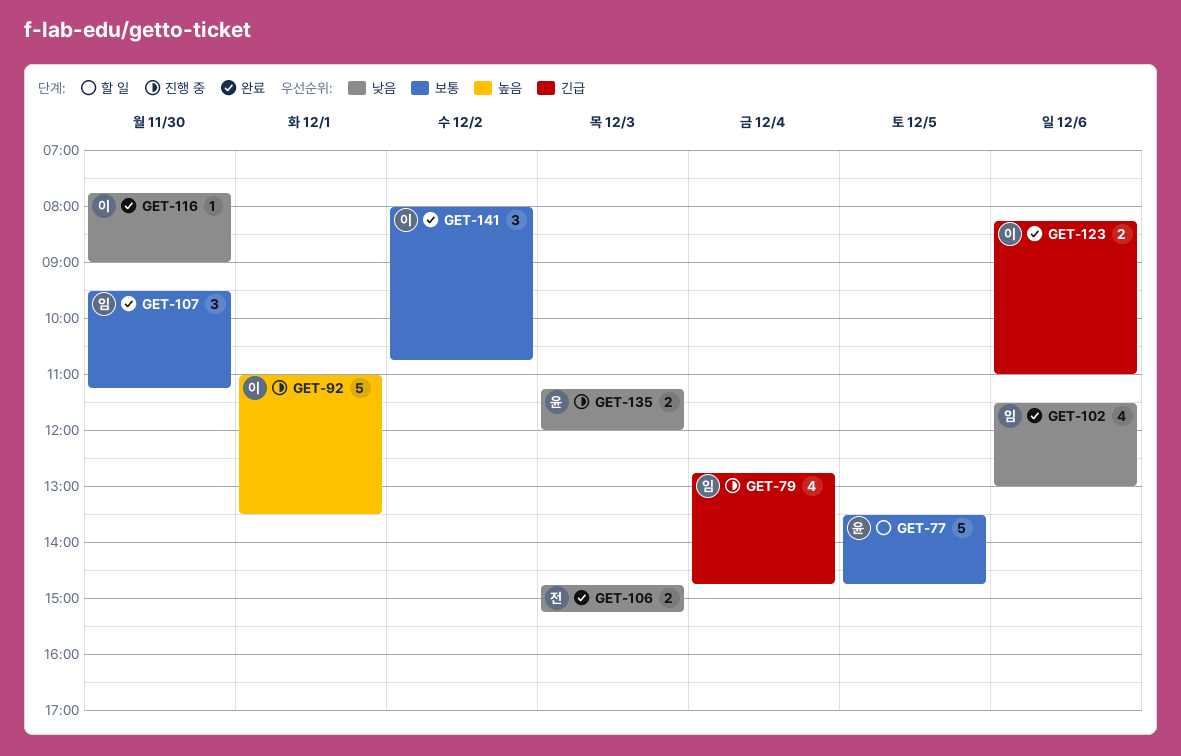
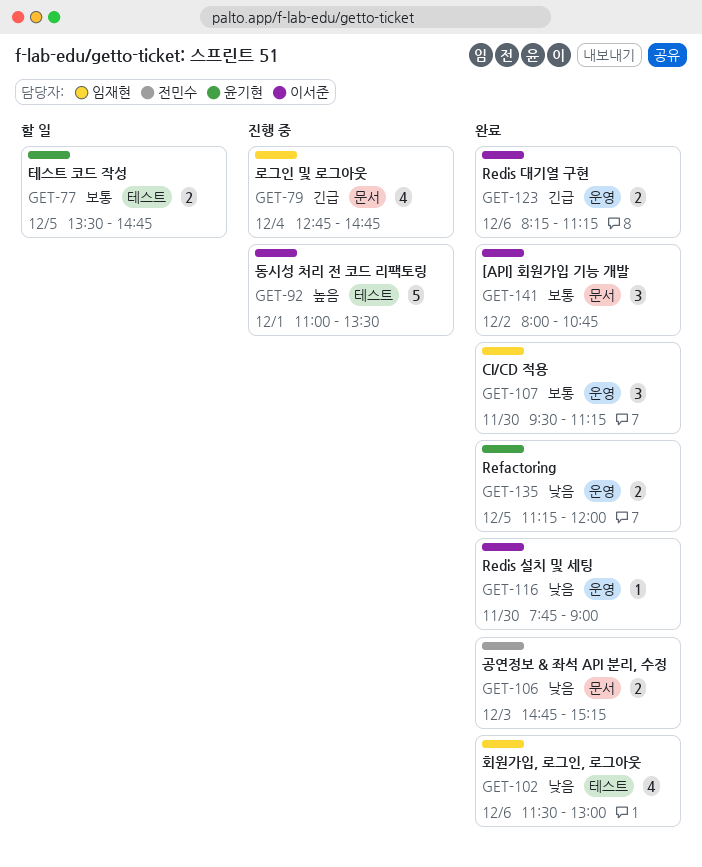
GET-77, estimate: 5 -> 2
GET-123, ends: 11:00 -> 11:15
GET-135, status: 진행 중 -> 완료
GET-135, day: Dec 3 -> Dec 5

